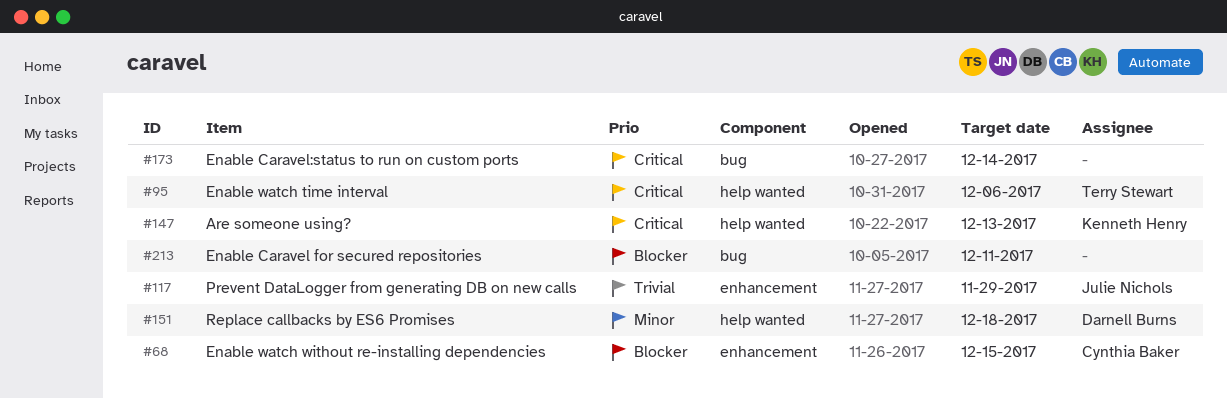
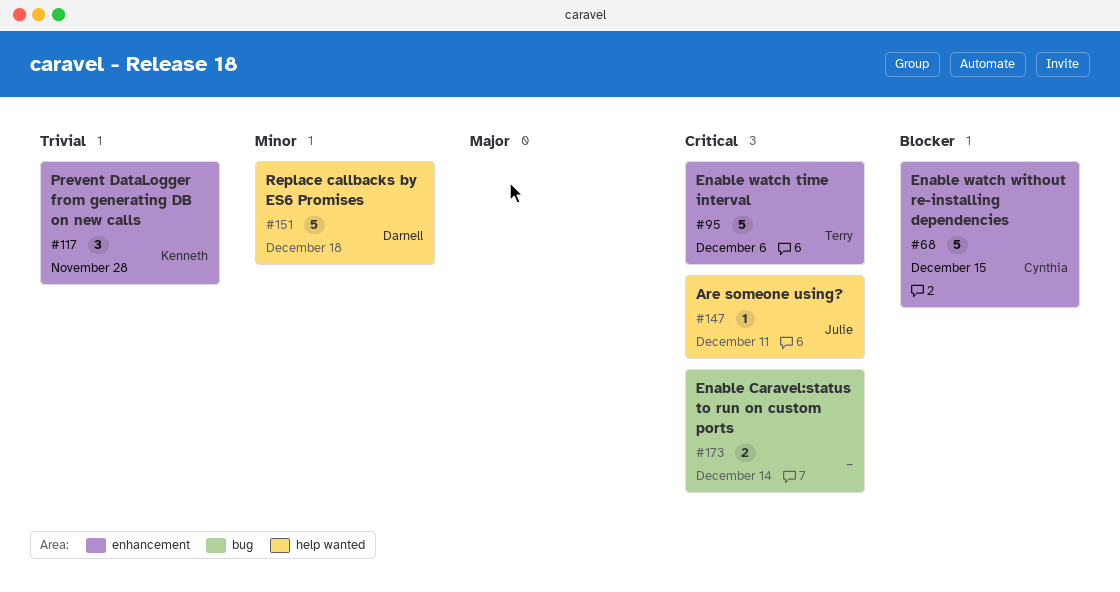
#95, label: help wanted -> enhancement
#117, owner: Julie Nichols -> Kenneth Henry
#117, due: Nov 29 -> Nov 28
#147, owner: Kenneth Henry -> Julie Nichols
#147, due: Dec 13 -> Dec 11
#213: present -> none

